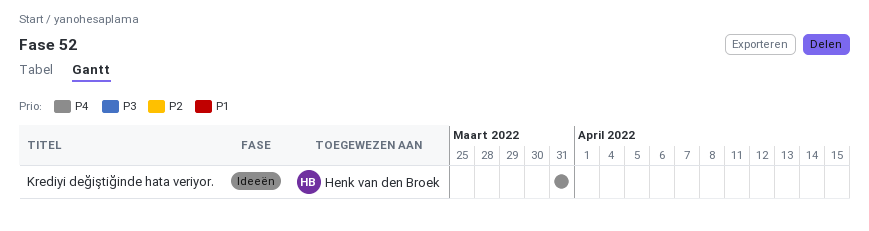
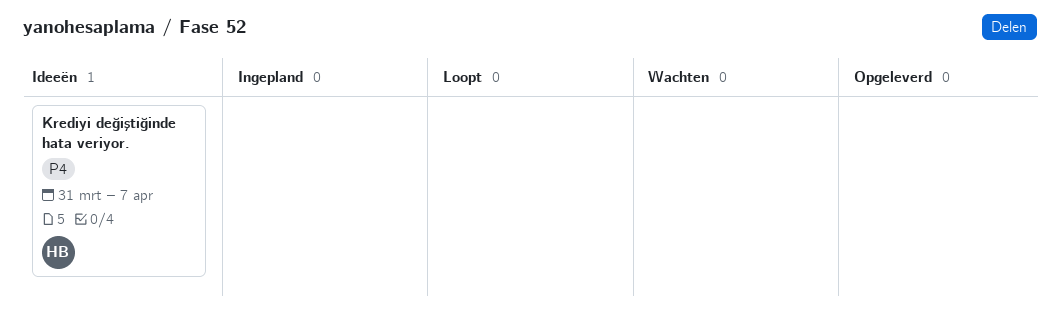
Krediyi değiştiğinde hata veriyor., due: Mar 31 -> Apr 7

